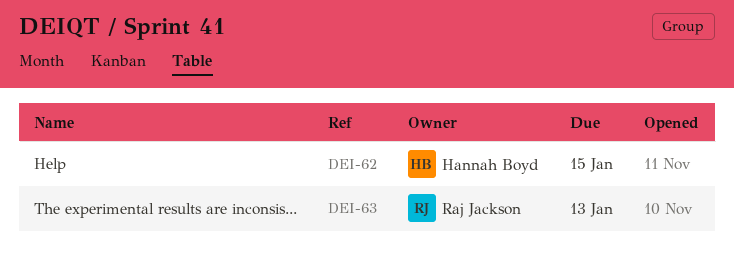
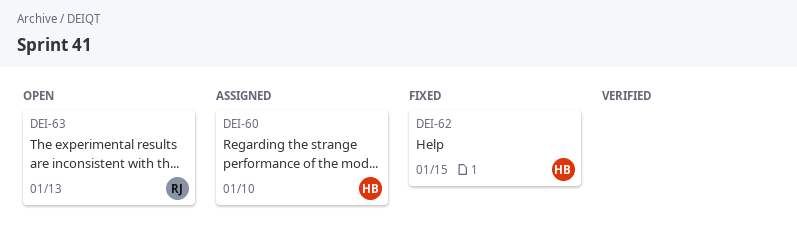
DEI-60: none -> present

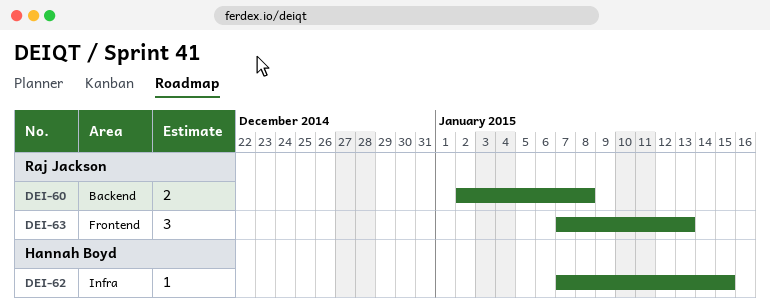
DEI-60, owner: Hannah Boyd -> Raj Jackson
DEI-60, due: Jan 10 -> Jan 8

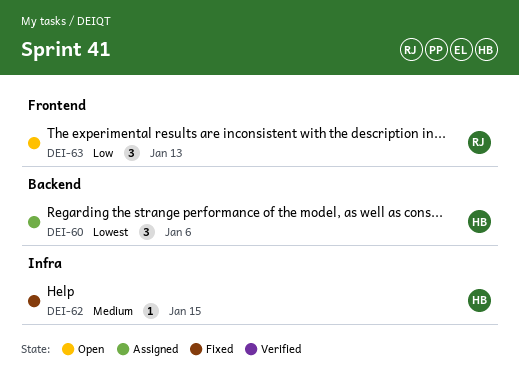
DEI-60, owner: Raj Jackson -> Hannah Boyd
DEI-60, estimate: 2 -> 3
DEI-60, due: Jan 8 -> Jan 6

